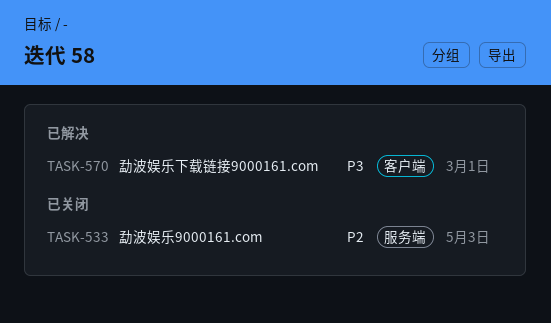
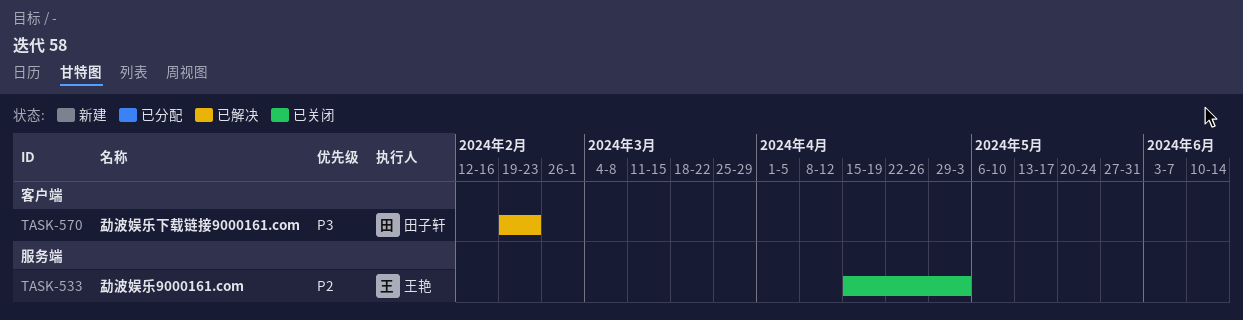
TASK-570, due: Mar 1 -> Feb 23

